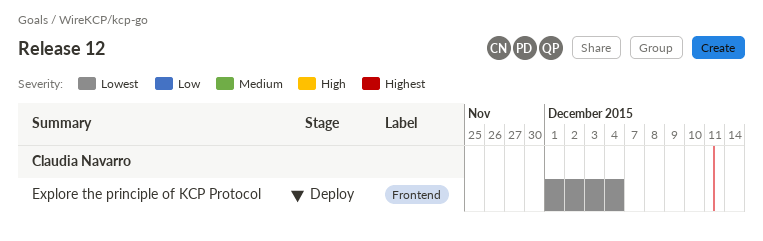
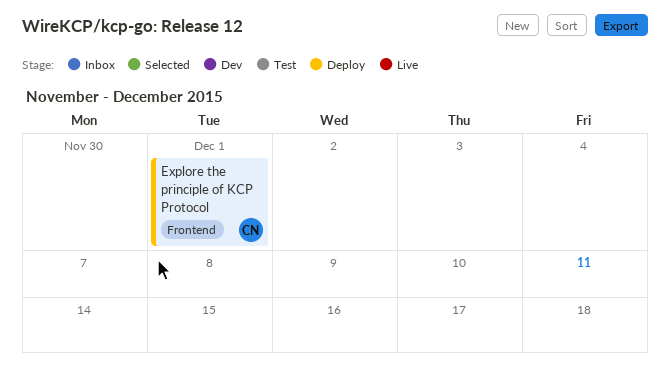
Explore the principle of KCP Protocol, due: Dec 4 -> Dec 1

